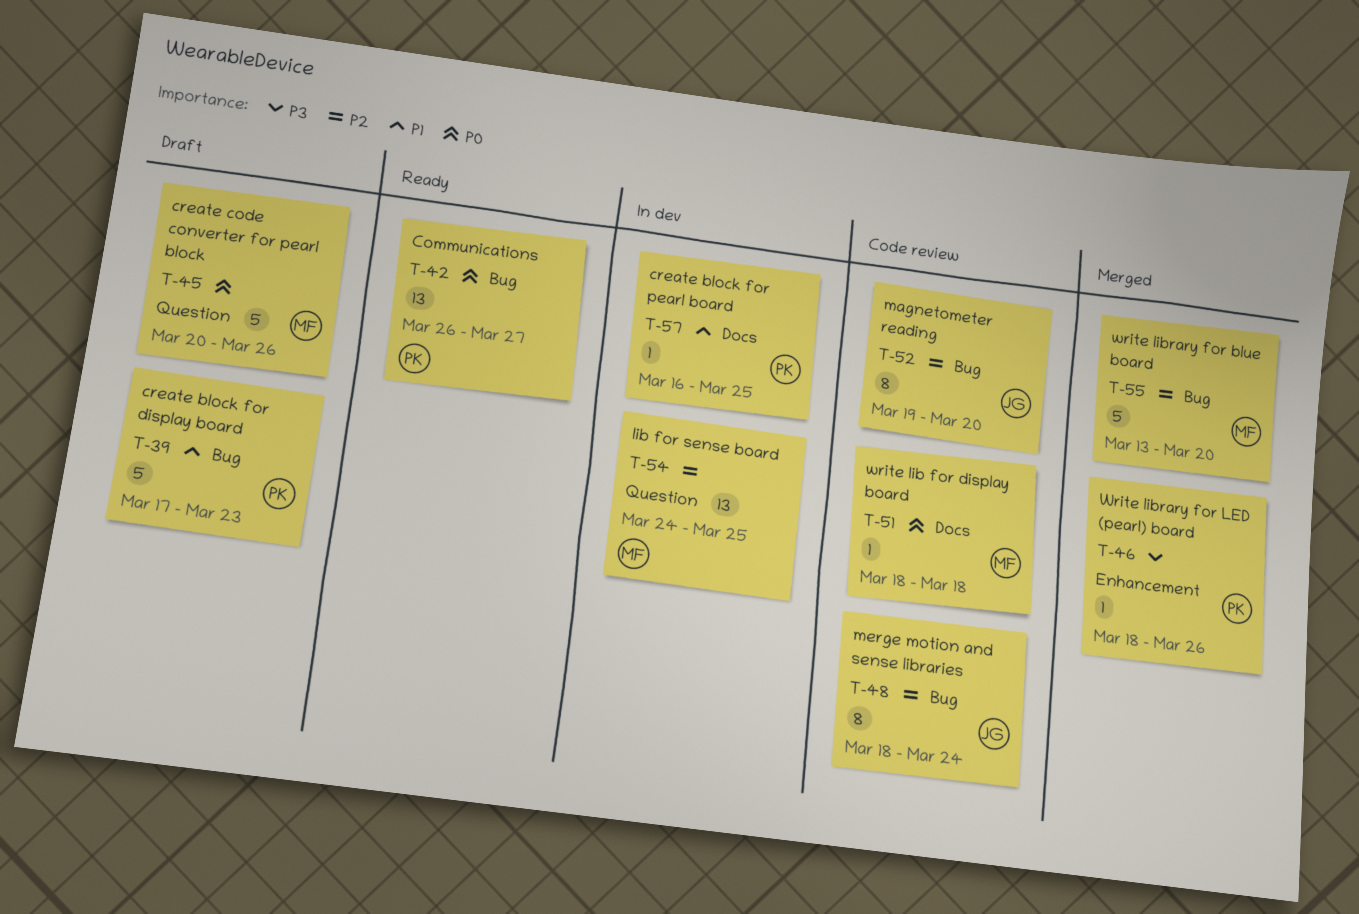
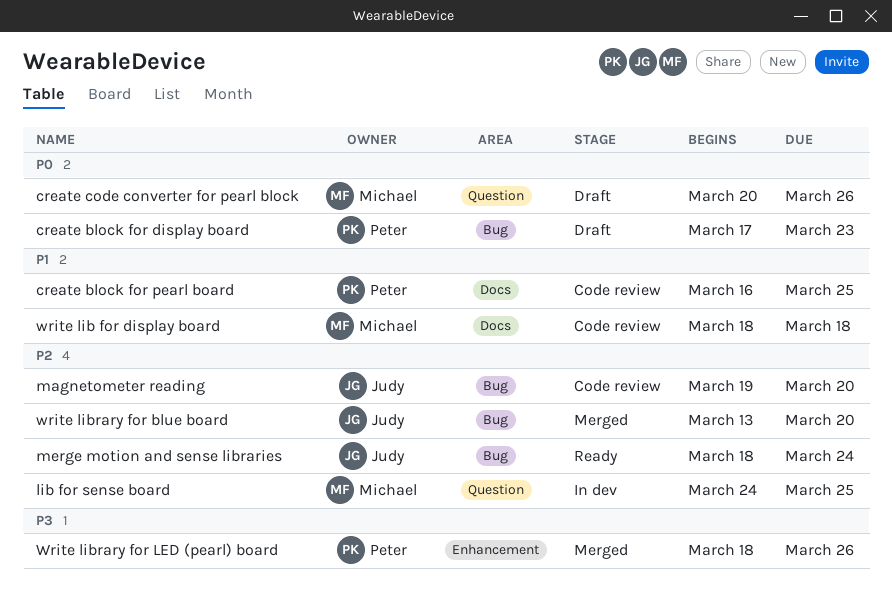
Communications: present -> none
create block for display board, priority: P1 -> P0
create block for pearl board, status: In dev -> Code review
merge motion and sense libraries, status: Code review -> Ready
write lib for display board, priority: P0 -> P1
write library for blue board, owner: Michael -> Judy

